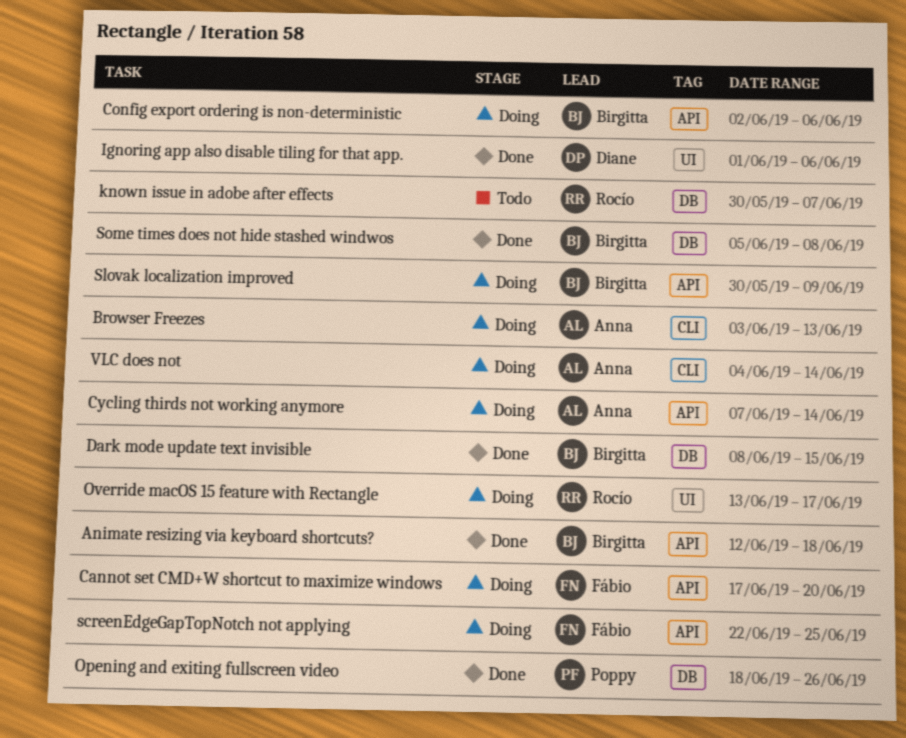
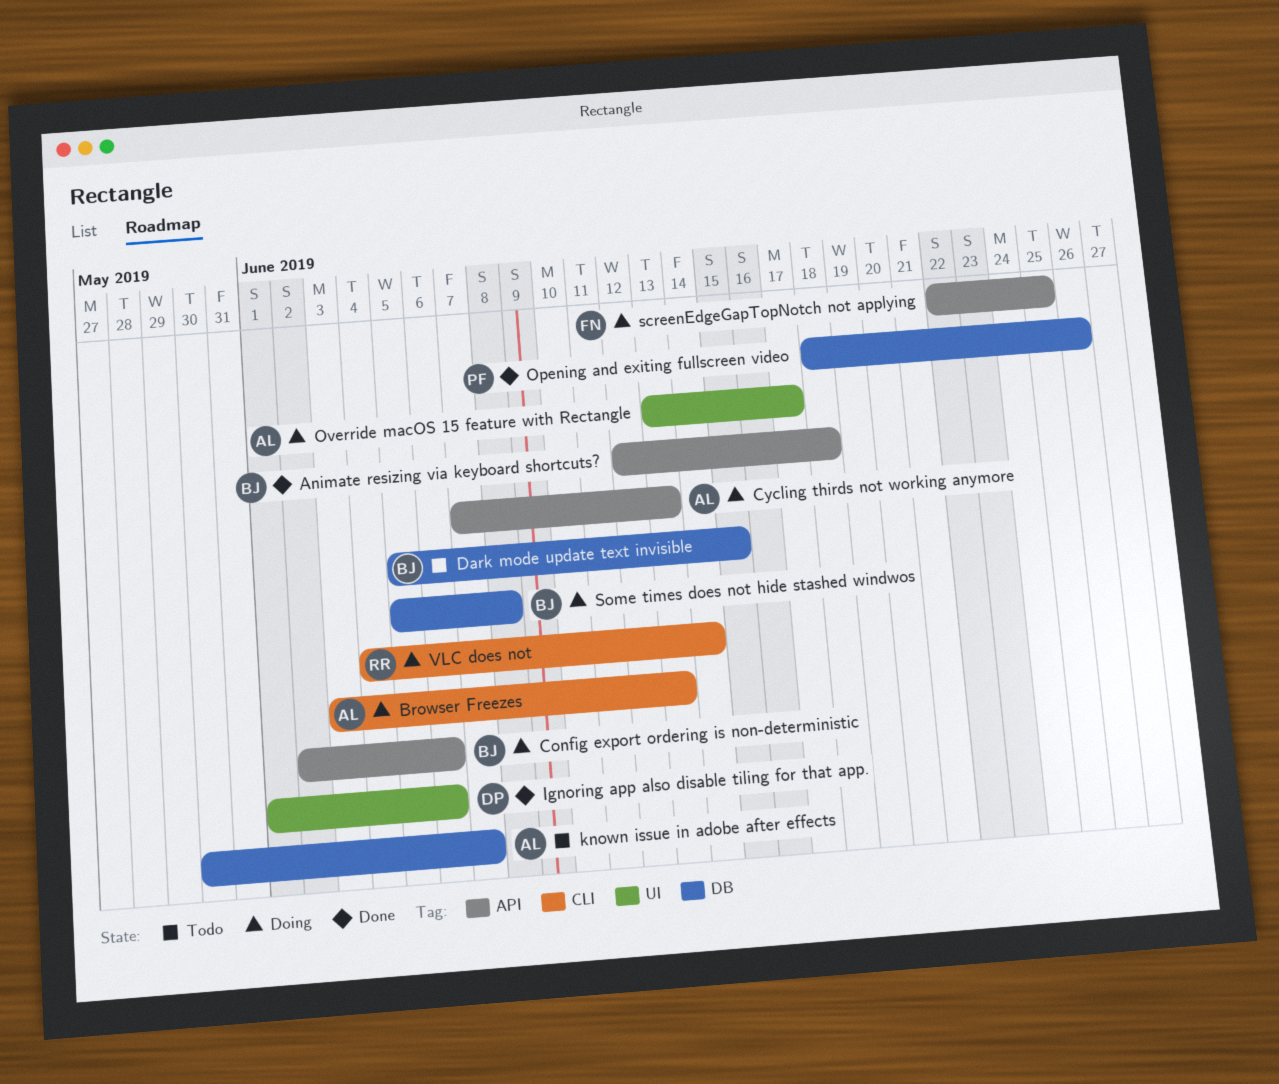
Cannot set CMD+W shortcut to maximize windows: present -> none
Cycling thirds not working anymore, due: Jun 14 -> Jun 13
Dark mode update text invisible, status: Done -> Todo
Dark mode update text invisible, start: Jun 8 -> Jun 5
known issue in adobe after effects, owner: Rocío -> Anna
Override macOS 15 feature with Rectangle, owner: Rocío -> Anna
Slovak localization improved: present -> none
Some times does not hide stashed windwos, status: Done -> Doing
VLC does not, owner: Anna -> Rocío

